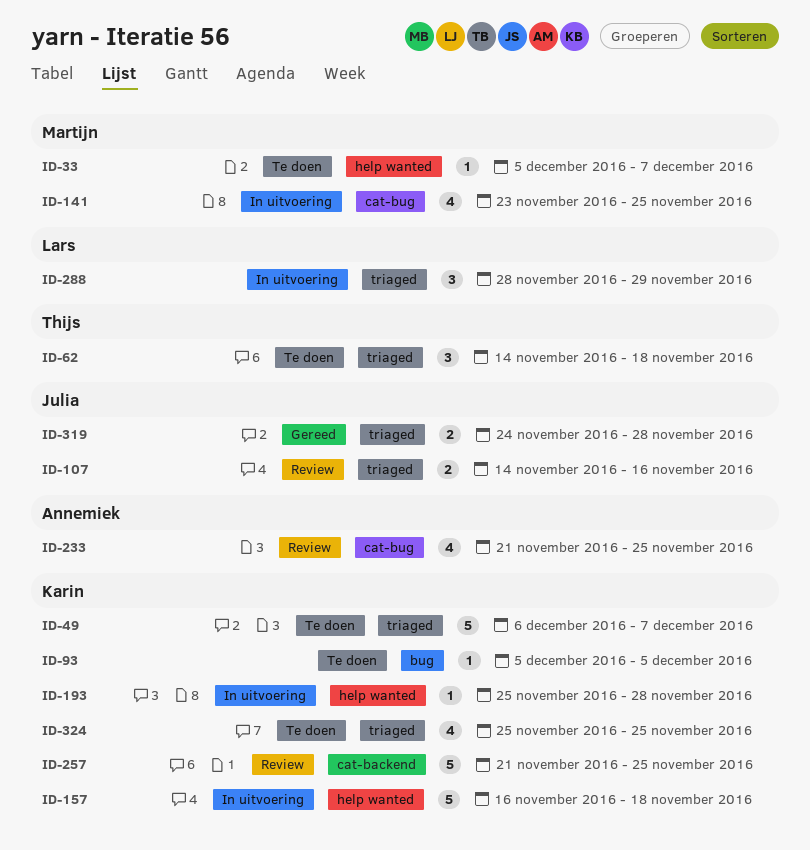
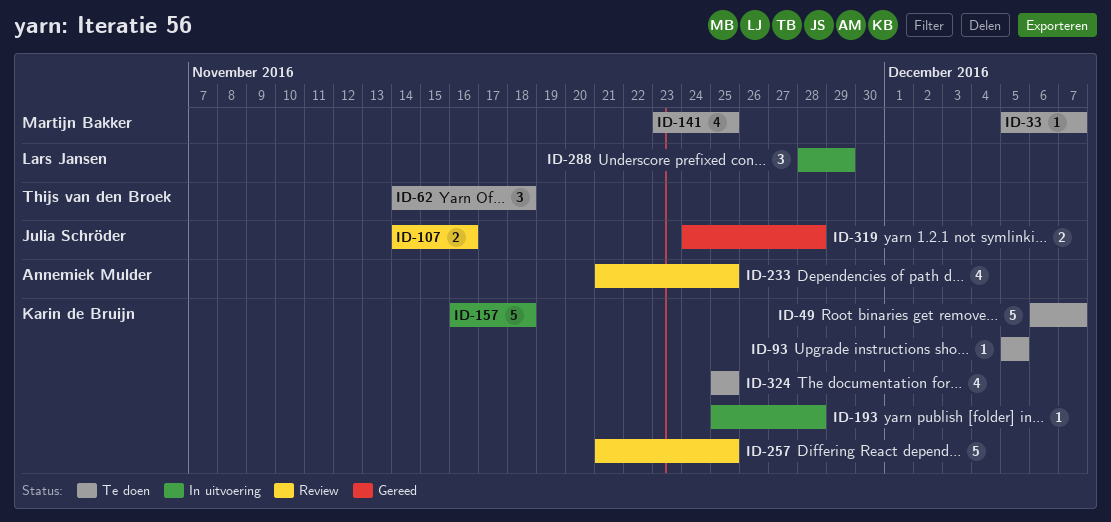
ID-141, status: In uitvoering -> Te doen

